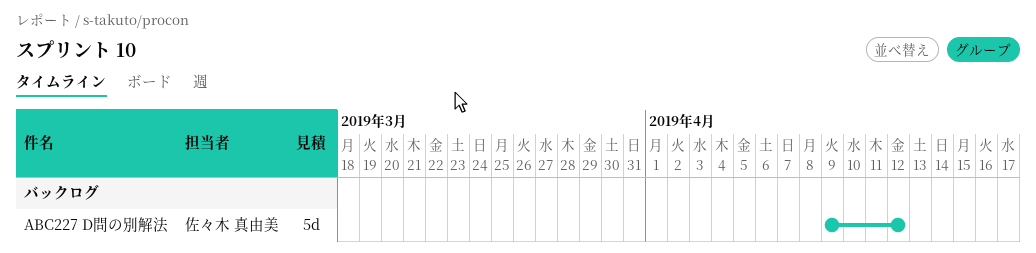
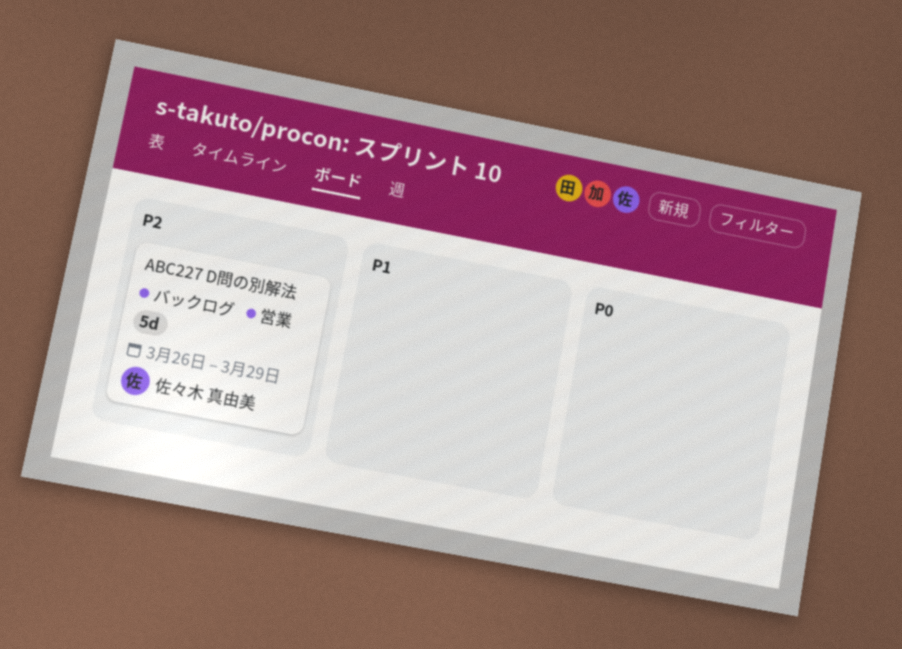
ABC227 D問の別解法, start: Apr 9 -> Mar 26
ABC227 D問の別解法, due: Apr 12 -> Mar 29

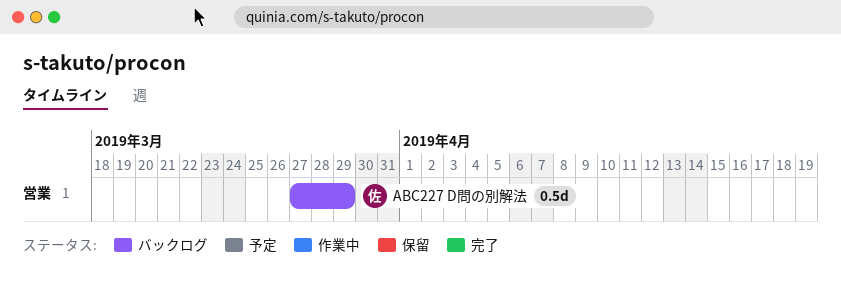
ABC227 D問の別解法, estimate: 5d -> 0.5d
ABC227 D問の別解法, start: Mar 26 -> Mar 27

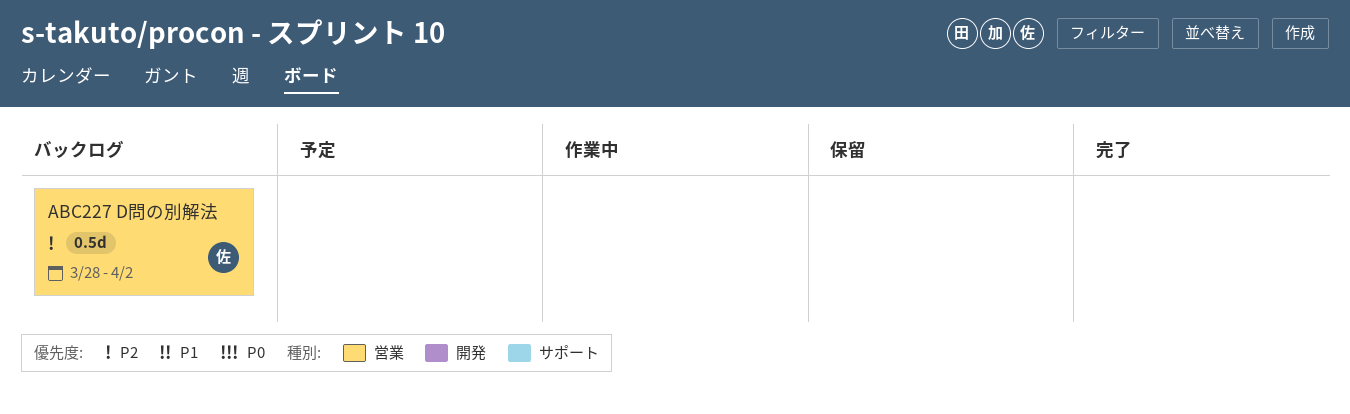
ABC227 D問の別解法, start: Mar 27 -> Mar 28
ABC227 D問の別解法, due: Mar 29 -> Apr 2

